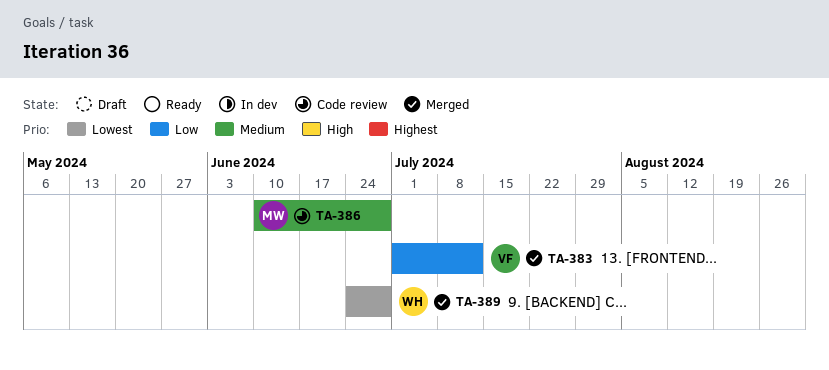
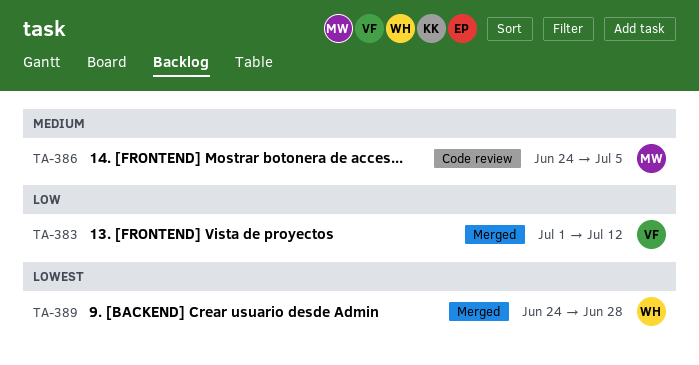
TA-386, start: Jun 10 -> Jun 24
TA-386, due: Jun 28 -> Jul 5

